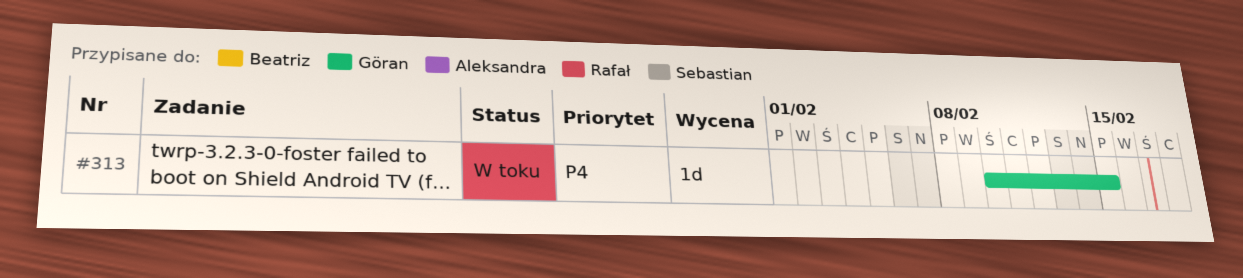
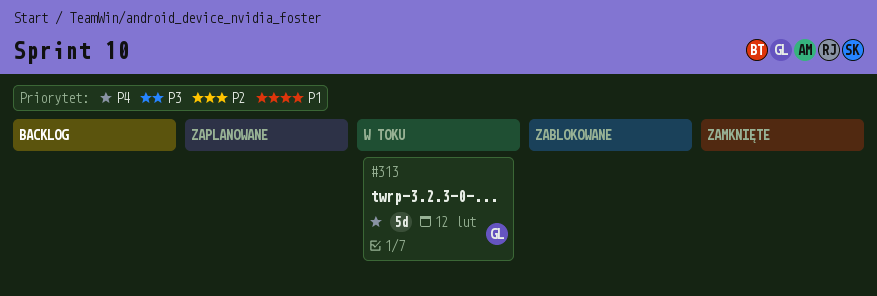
#313, estimate: 1d -> 5d
#313, due: Feb 15 -> Feb 12

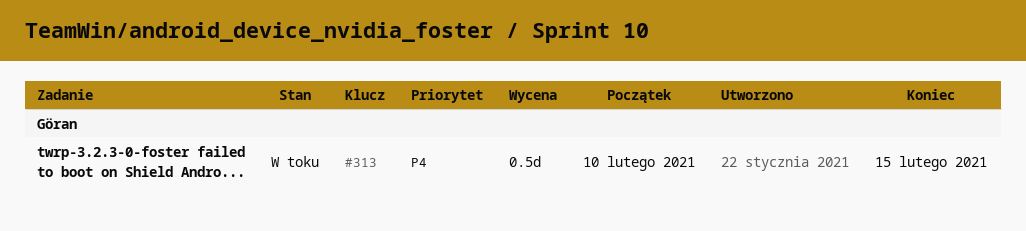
#313, estimate: 5d -> 0.5d
#313, due: Feb 12 -> Feb 15

